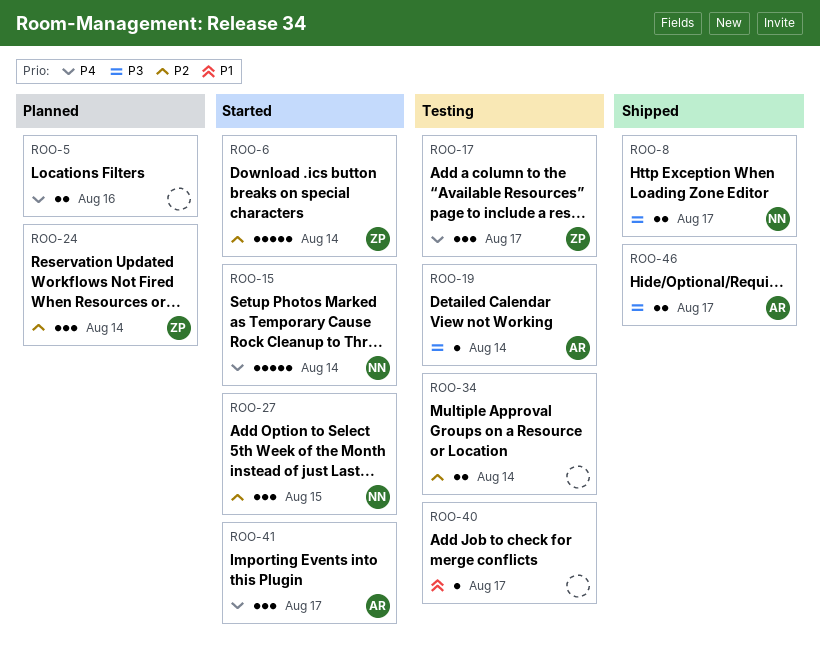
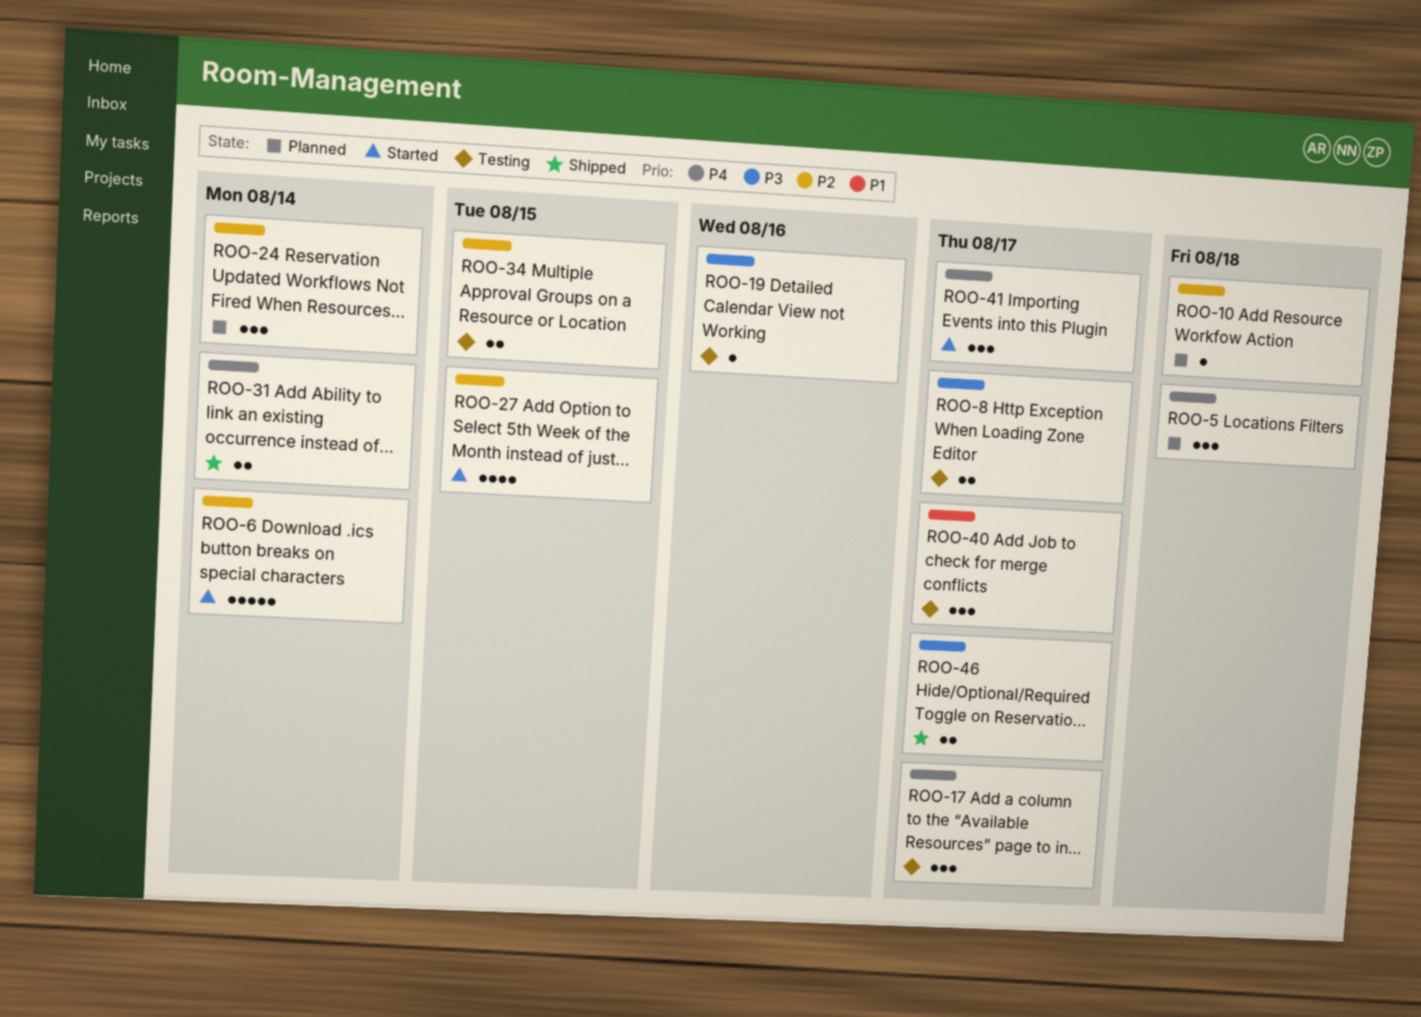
ROO-5, estimate: 2 -> 3
ROO-5, due: Aug 16 -> Aug 18
ROO-8, status: Shipped -> Testing
ROO-10: none -> present
ROO-15: present -> none
ROO-19, due: Aug 14 -> Aug 16
ROO-27, estimate: 3 -> 4
ROO-31: none -> present
ROO-34, due: Aug 14 -> Aug 15
ROO-40, estimate: 1 -> 3

